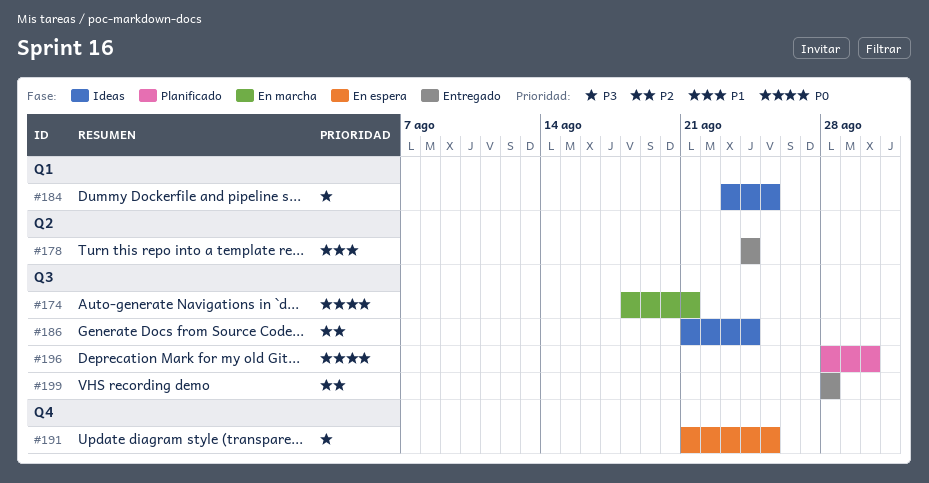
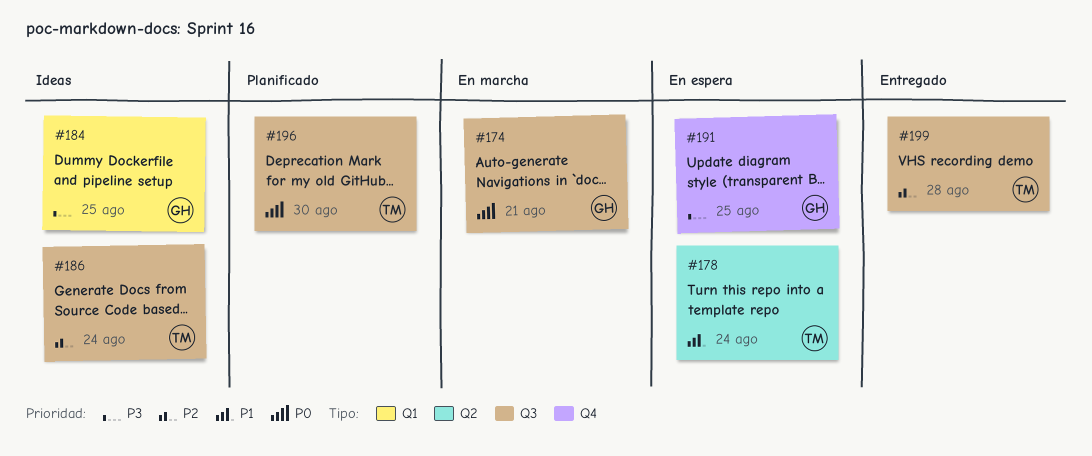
#178, status: Entregado -> En espera

